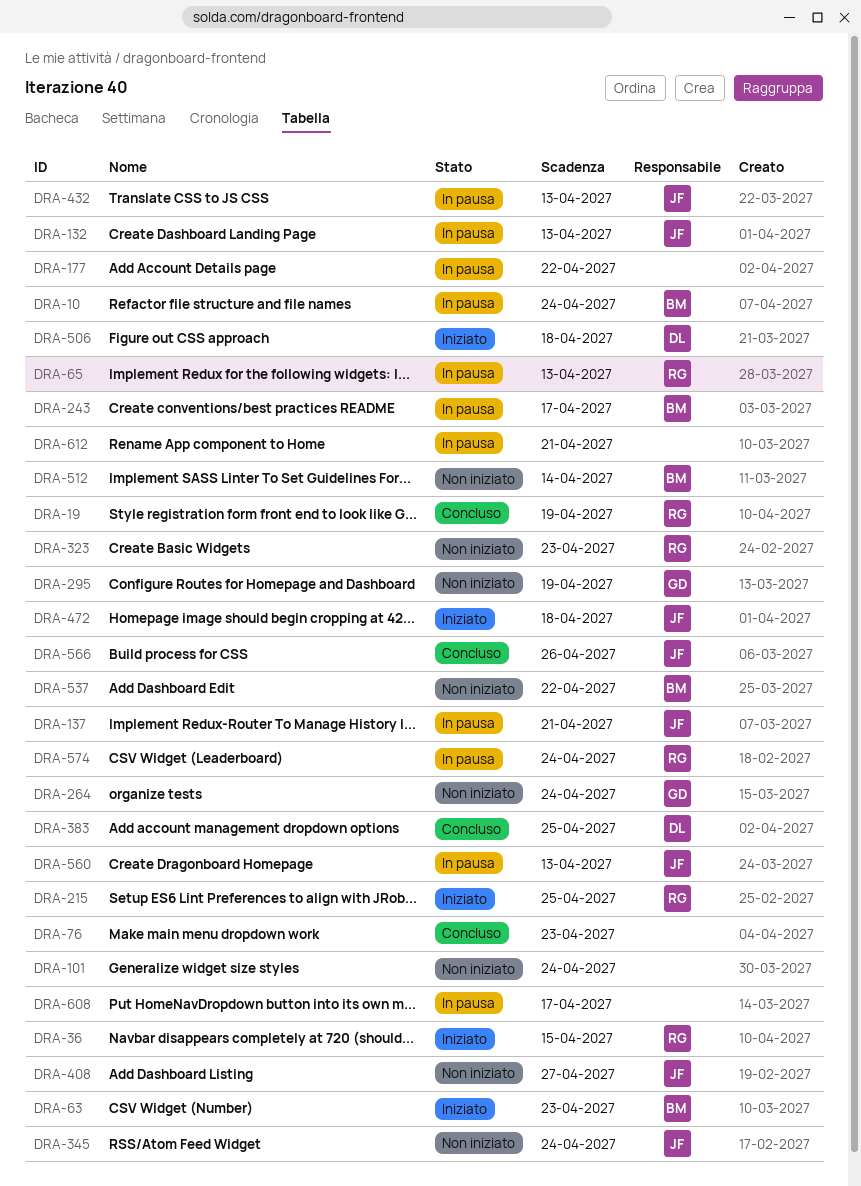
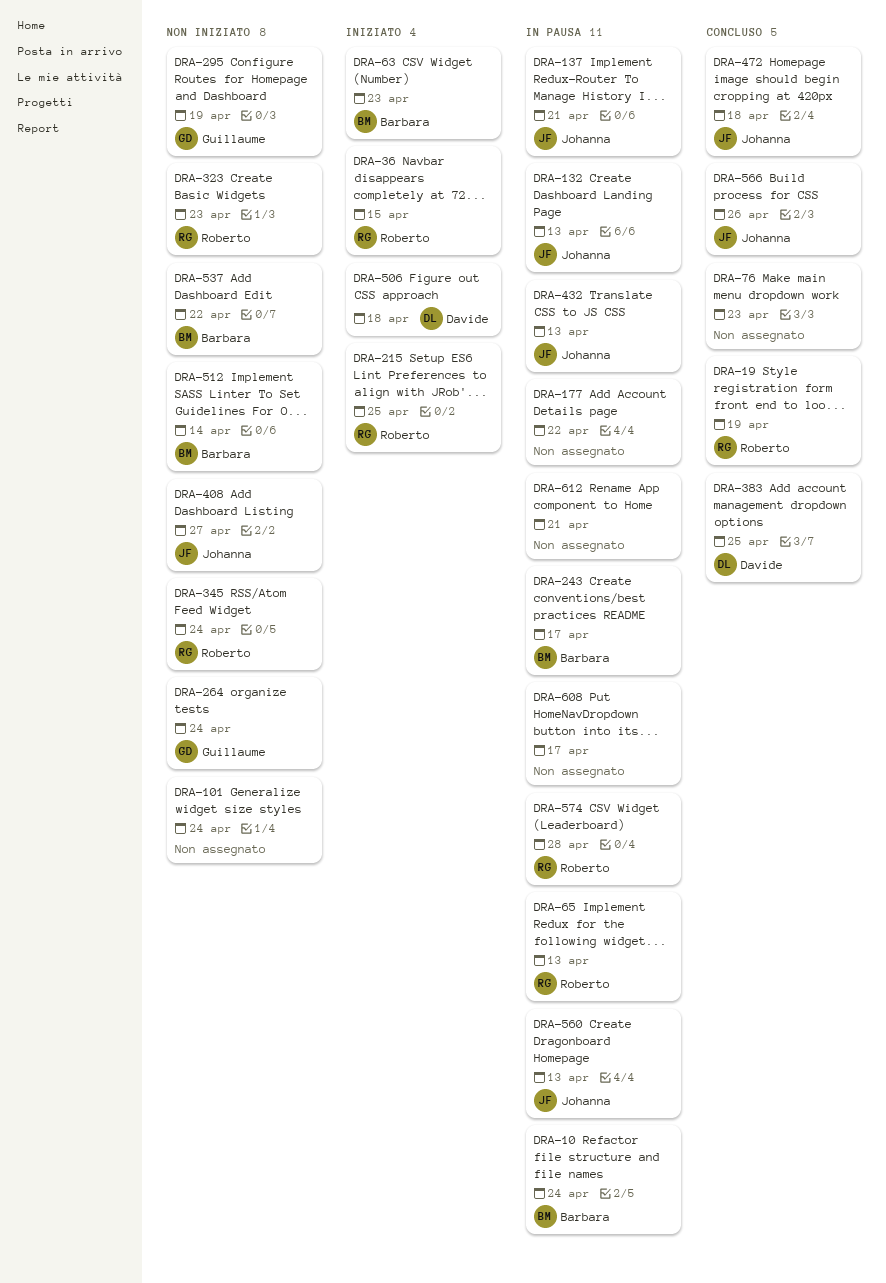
DRA-345, owner: Johanna -> Roberto
DRA-472, status: Iniziato -> Concluso
DRA-574, due: Apr 24 -> Apr 28

